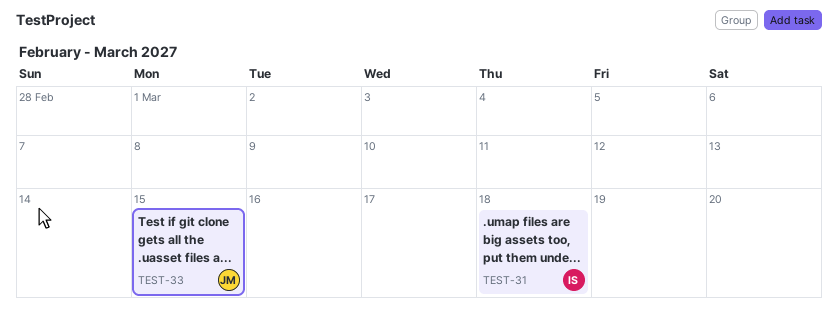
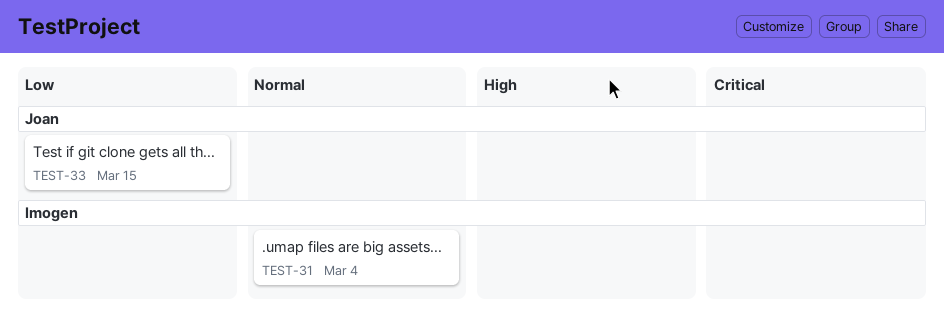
TEST-31, due: Mar 18 -> Mar 4

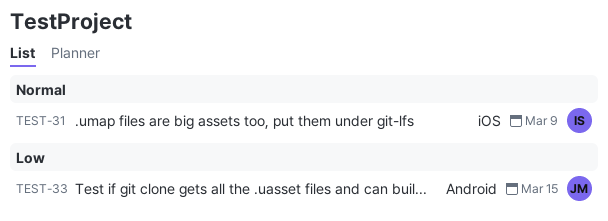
TEST-31, due: Mar 4 -> Mar 9

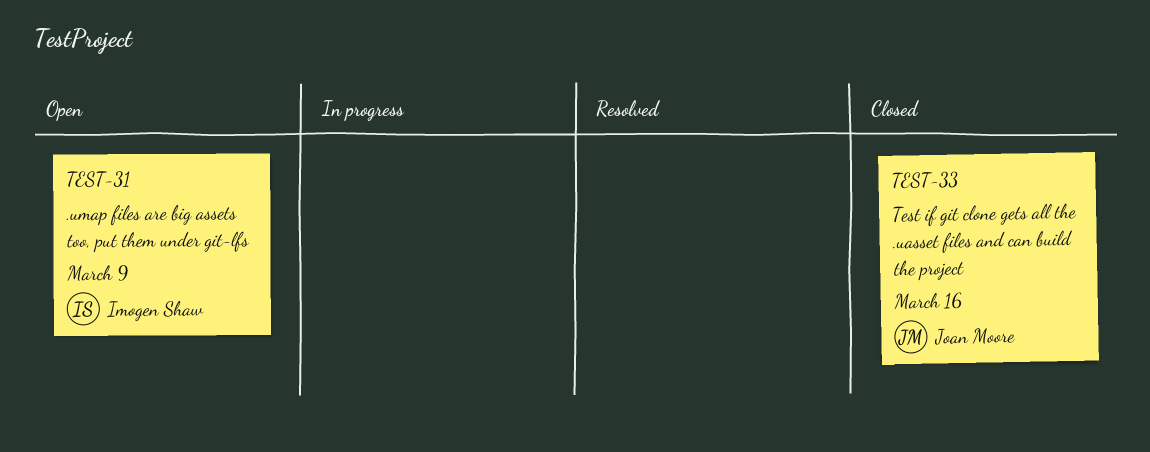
TEST-33, due: Mar 15 -> Mar 16

